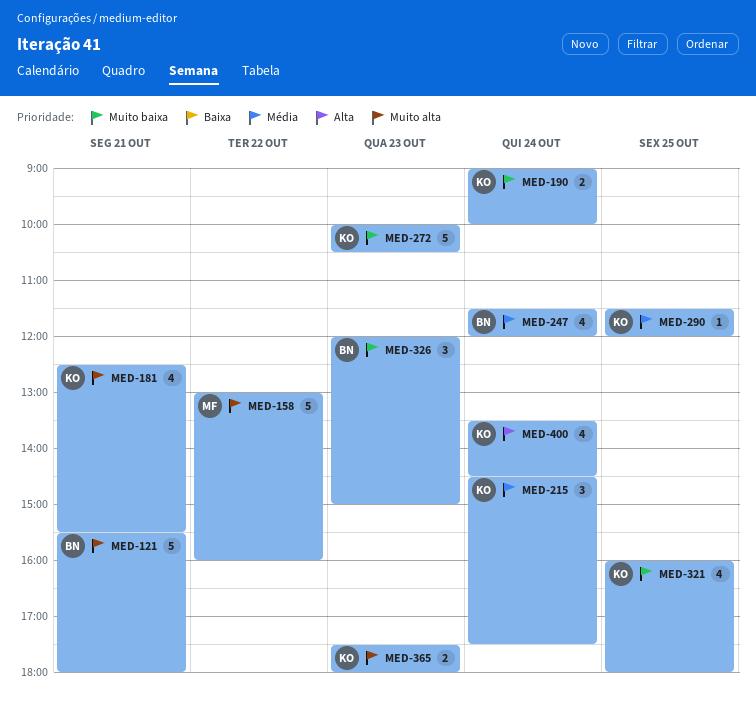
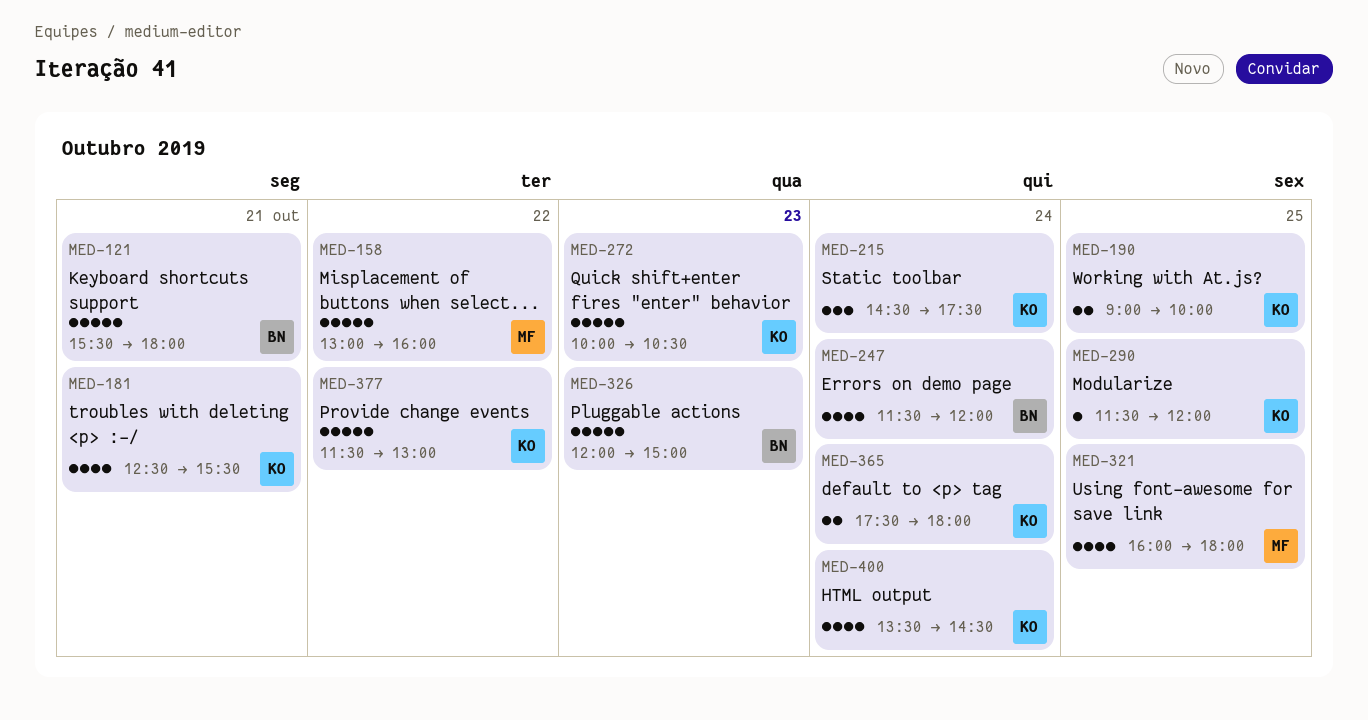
MED-190, day: Oct 24 -> Oct 25
MED-321, owner: KO -> MF
MED-326, estimate: 3 -> 5
MED-365, day: Oct 23 -> Oct 24
MED-377: none -> present

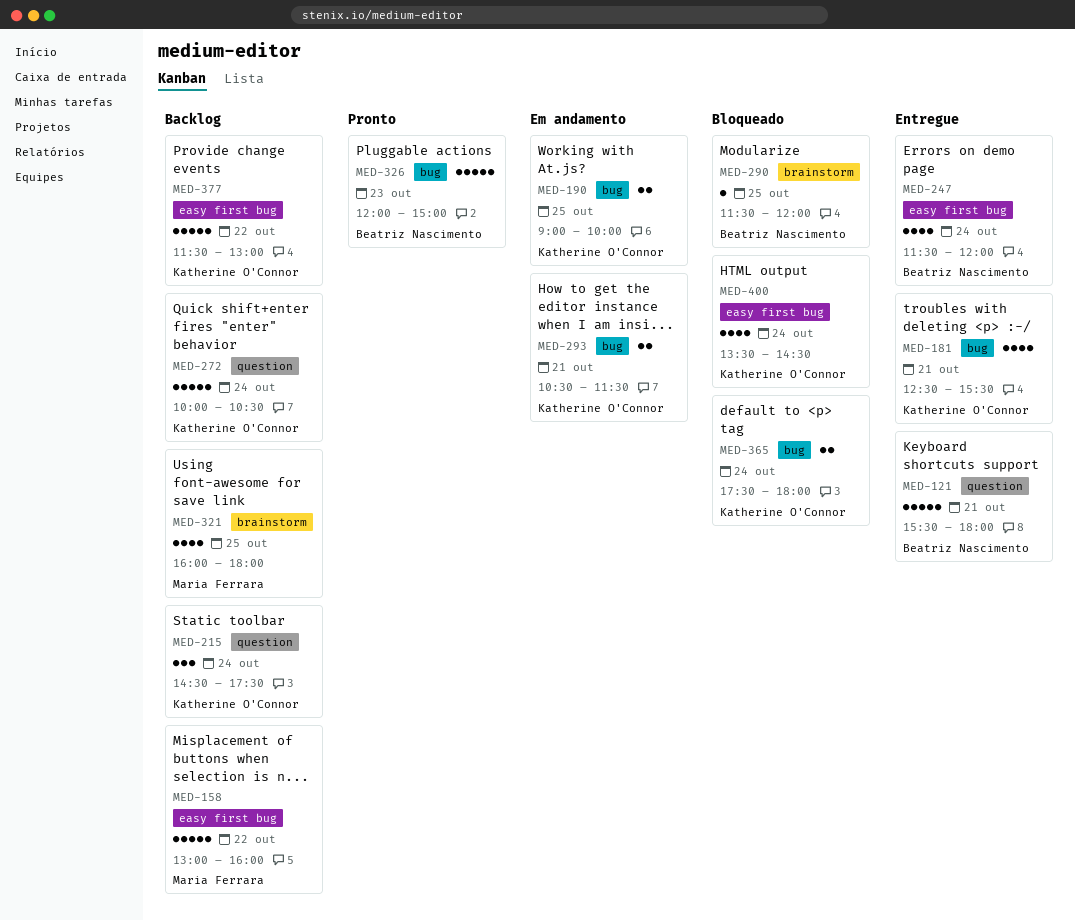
MED-272, day: Oct 23 -> Oct 24
MED-290, owner: Katherine O'Connor -> Beatriz Nascimento
MED-293: none -> present

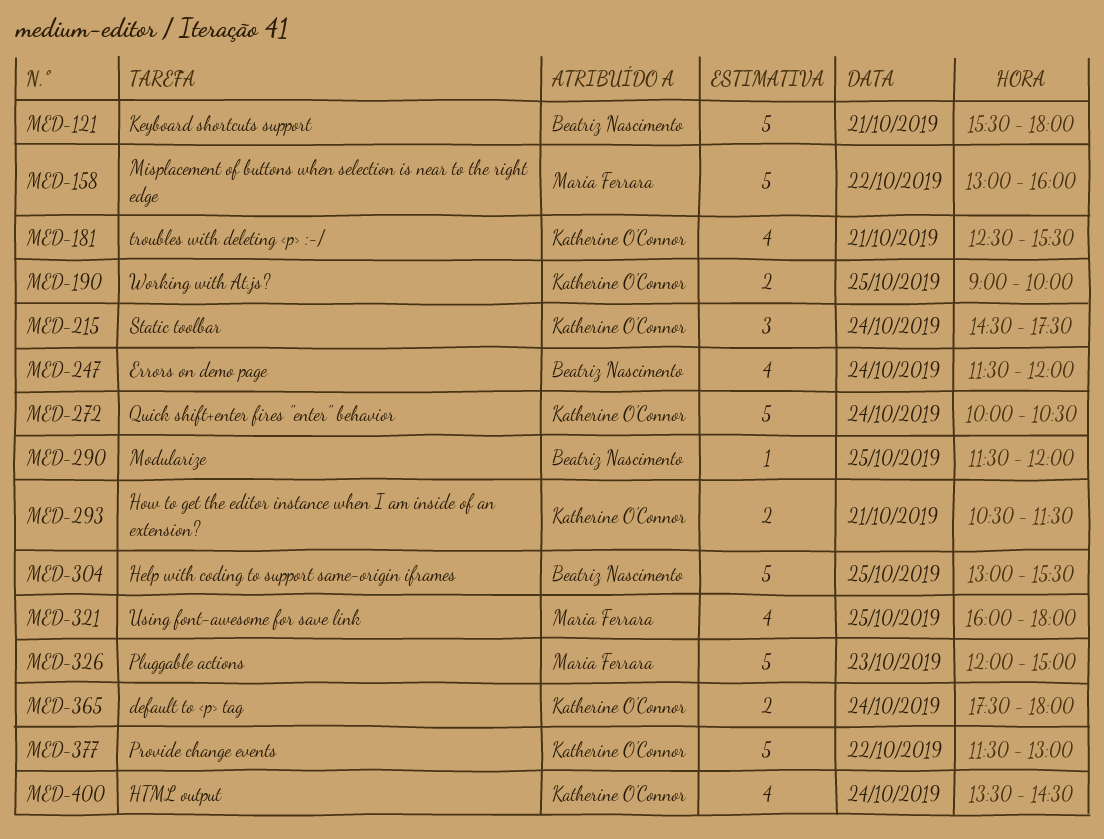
MED-304: none -> present
MED-326, owner: Beatriz Nascimento -> Maria Ferrara

